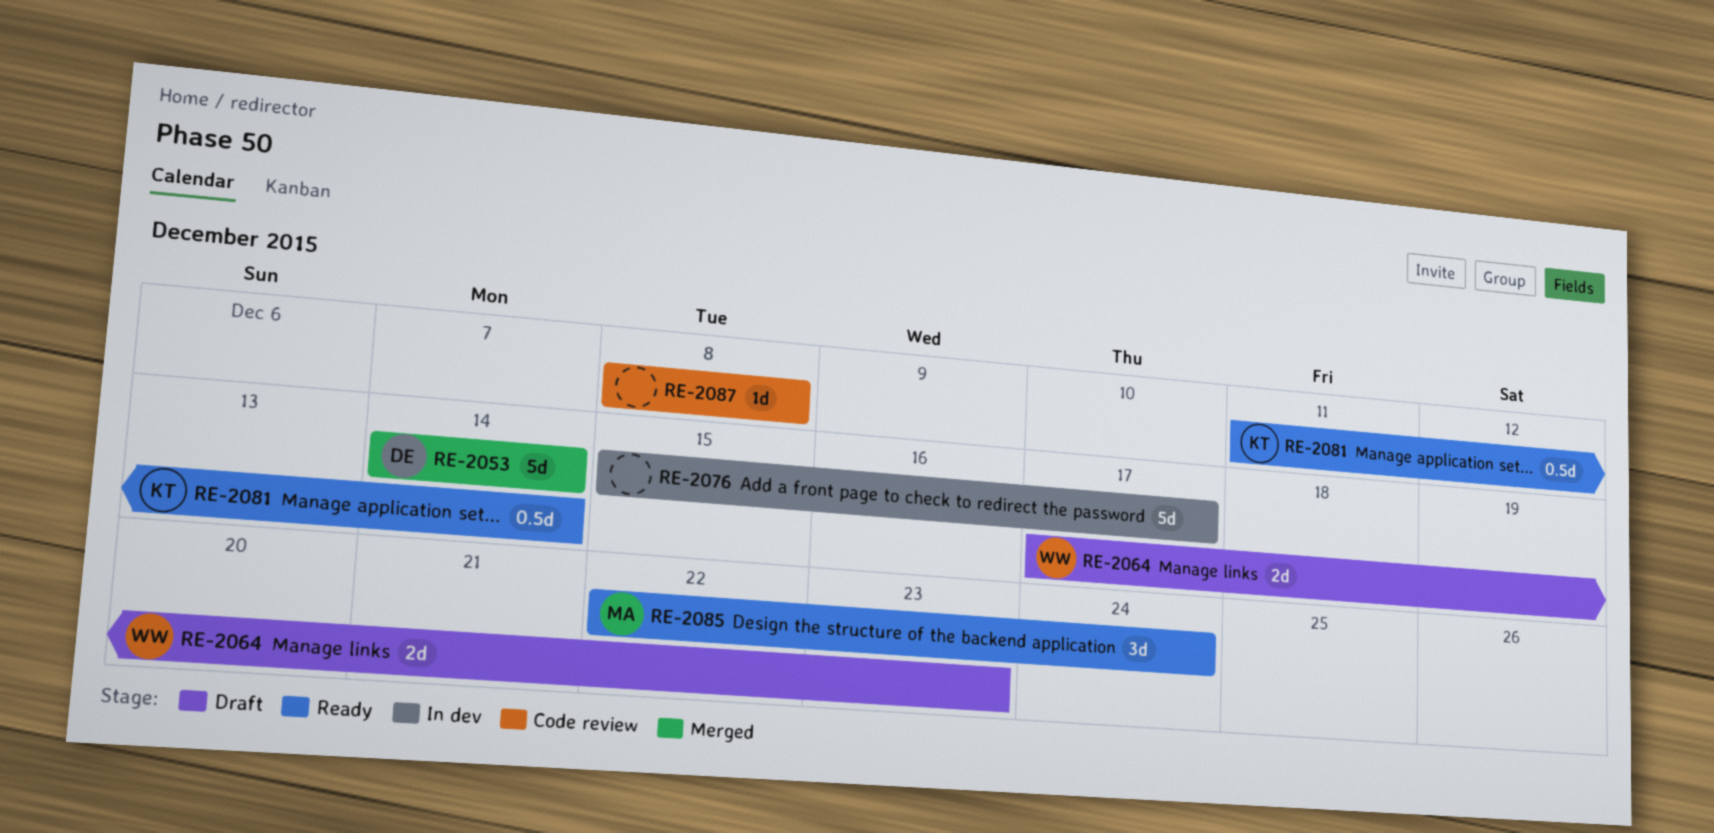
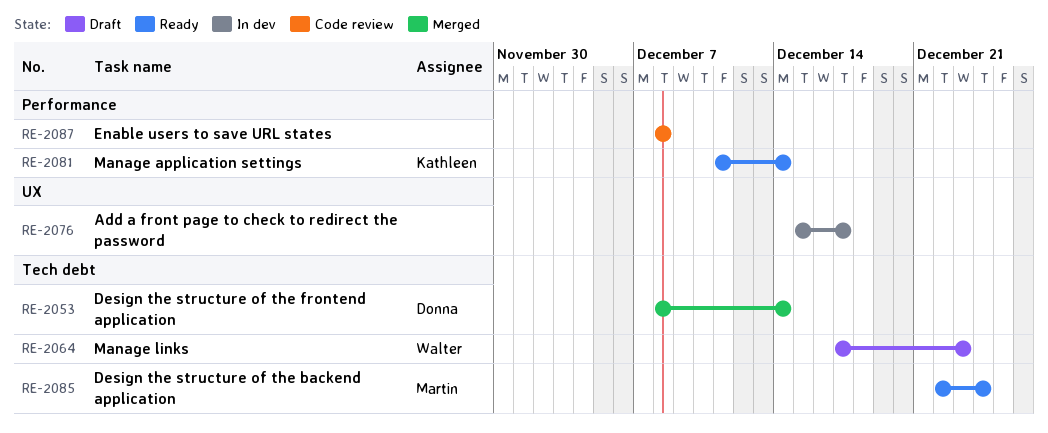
RE-2053, start: Dec 14 -> Dec 8

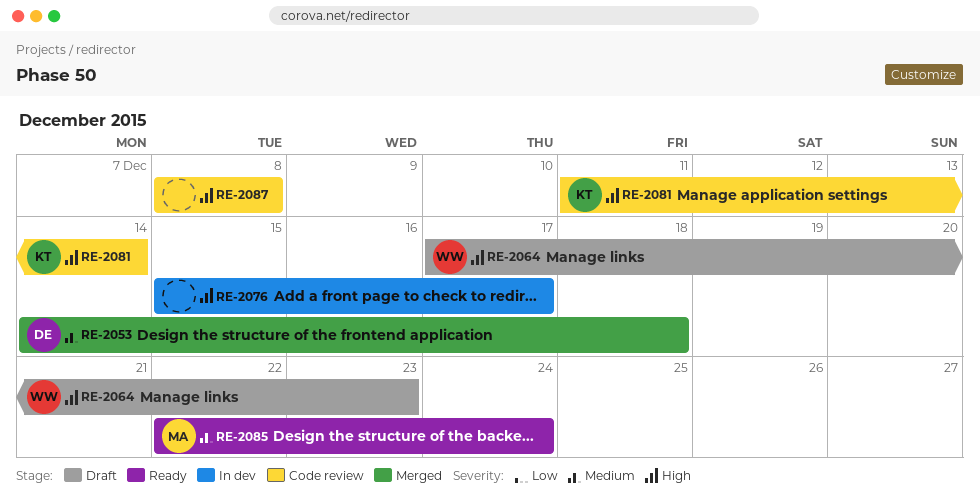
RE-2053, start: Dec 8 -> Dec 14
RE-2053, due: Dec 14 -> Dec 18
RE-2081, status: Ready -> Code review

